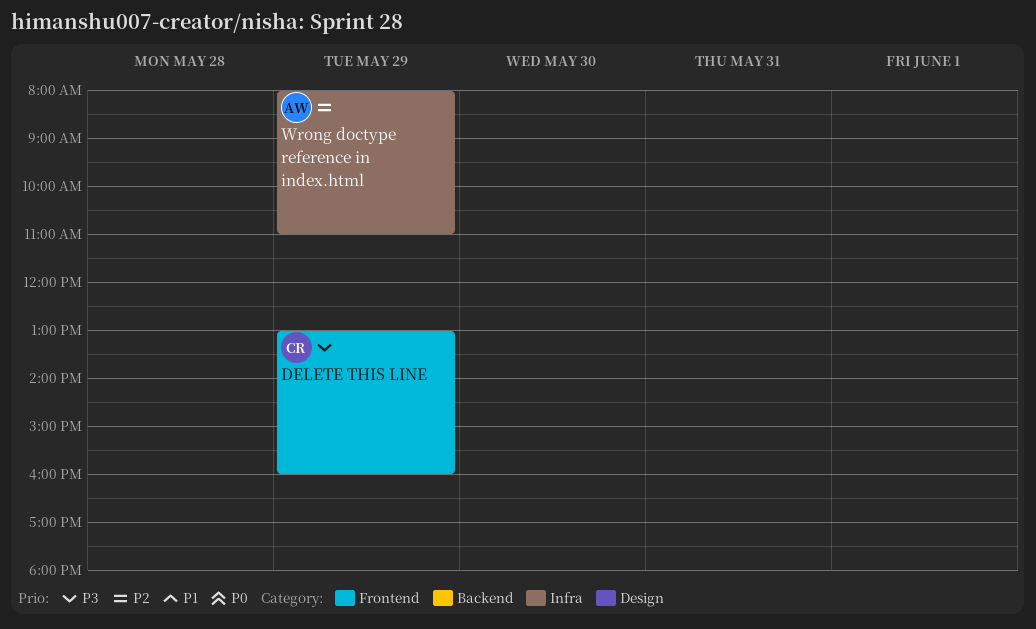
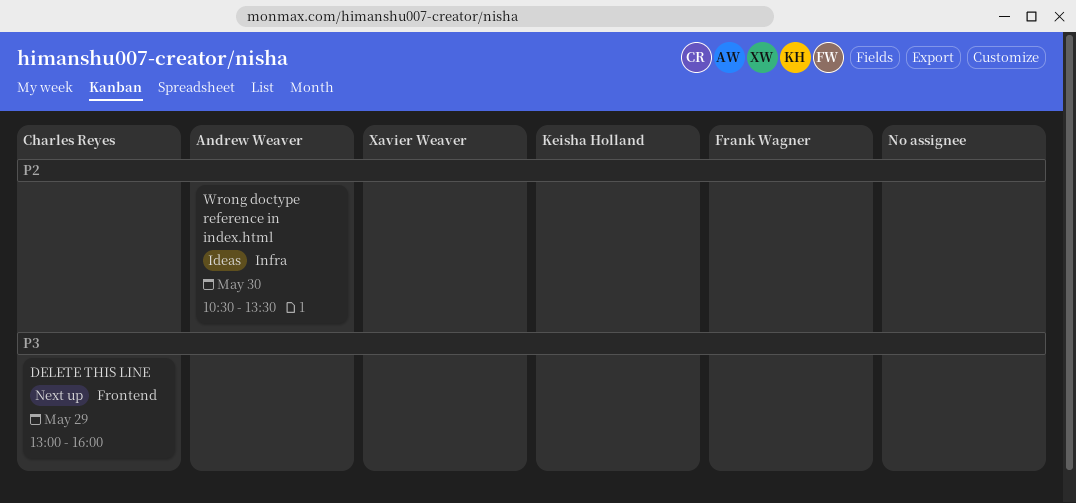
Wrong doctype reference in index.html, day: May 29 -> May 30
Wrong doctype reference in index.html, begins: 08:00 -> 10:30
Wrong doctype reference in index.html, ends: 11:00 -> 13:30

